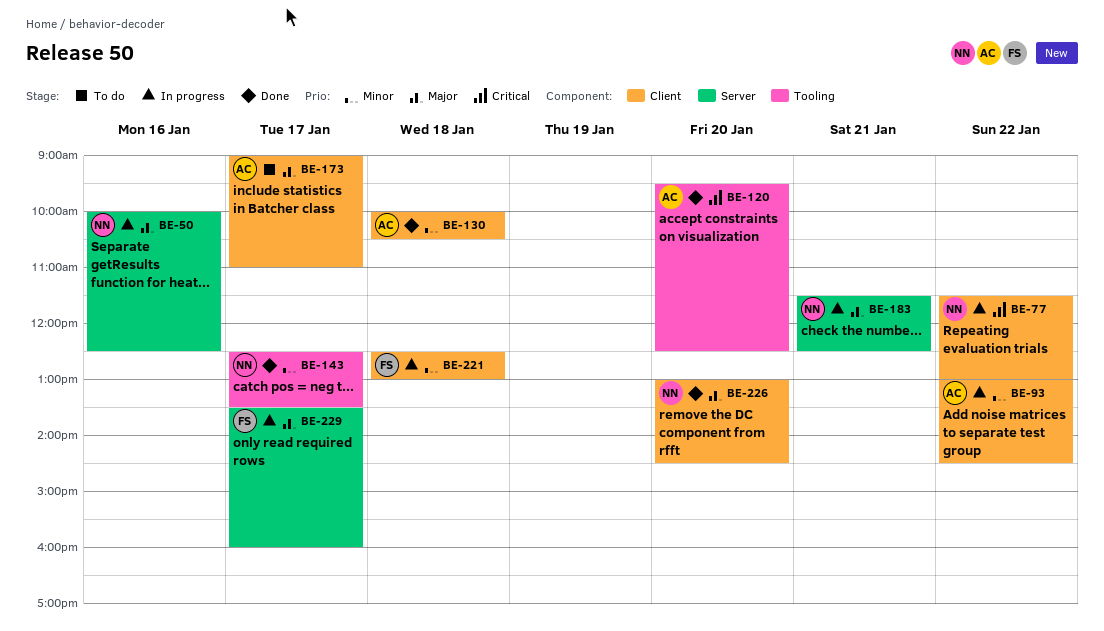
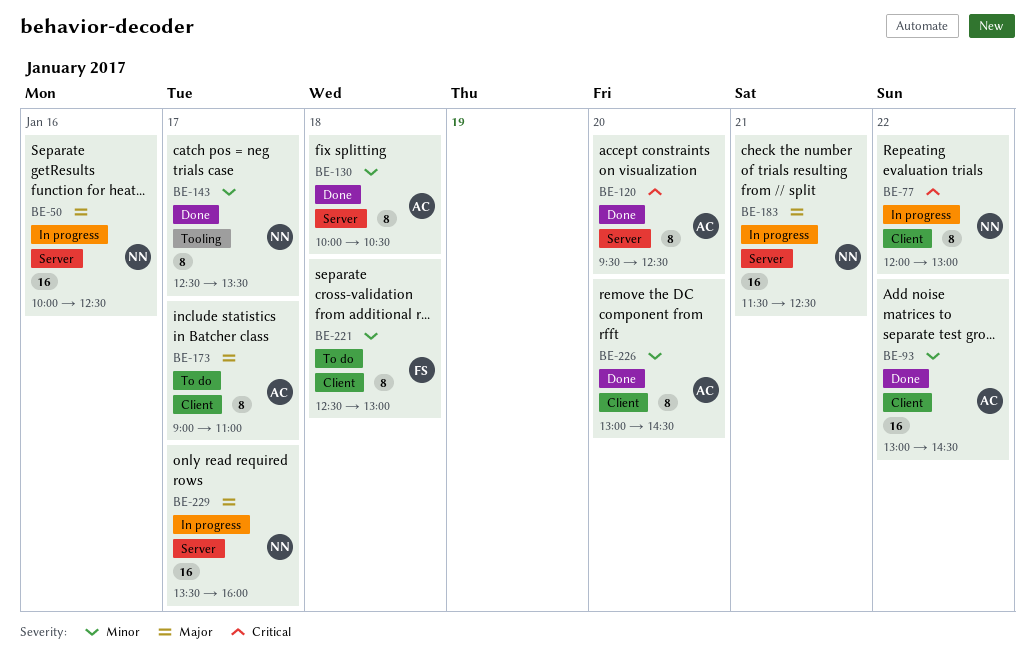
BE-77, begins: 11:30 -> 12:00
BE-93, status: In progress -> Done
BE-120, label: Tooling -> Server
BE-130, label: Client -> Server
BE-221, status: In progress -> To do
BE-226, owner: NN -> AC
BE-226, priority: Major -> Minor
BE-229, owner: FS -> NN

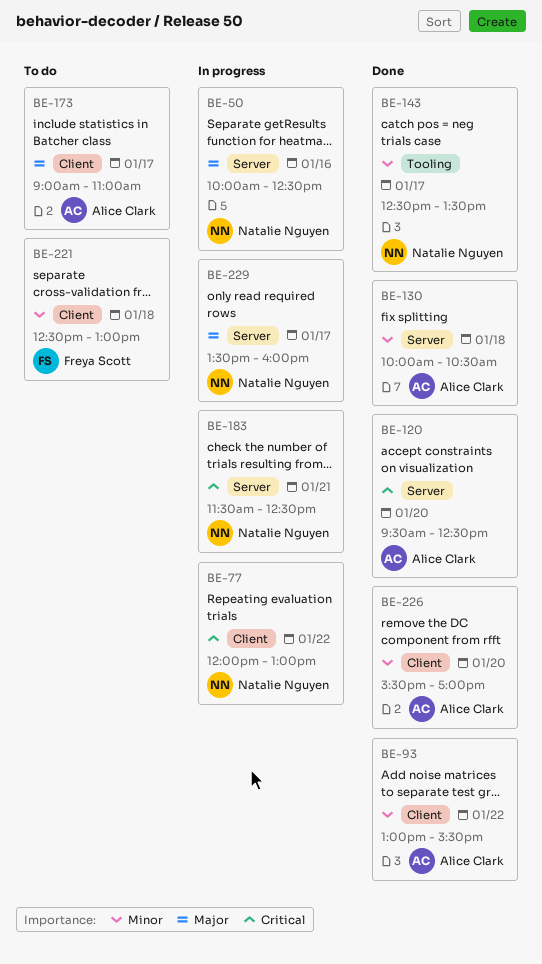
BE-93, ends: 14:30 -> 15:30
BE-183, priority: Major -> Critical
BE-226, begins: 13:00 -> 15:30
BE-226, ends: 14:30 -> 17:00

